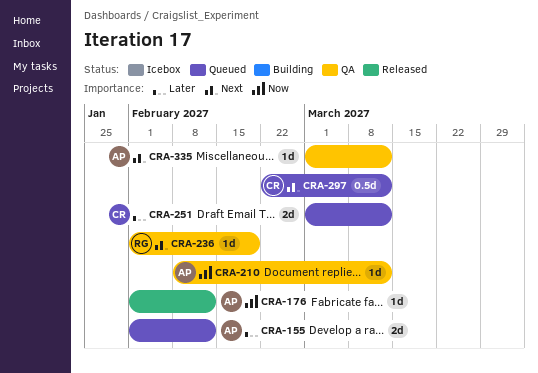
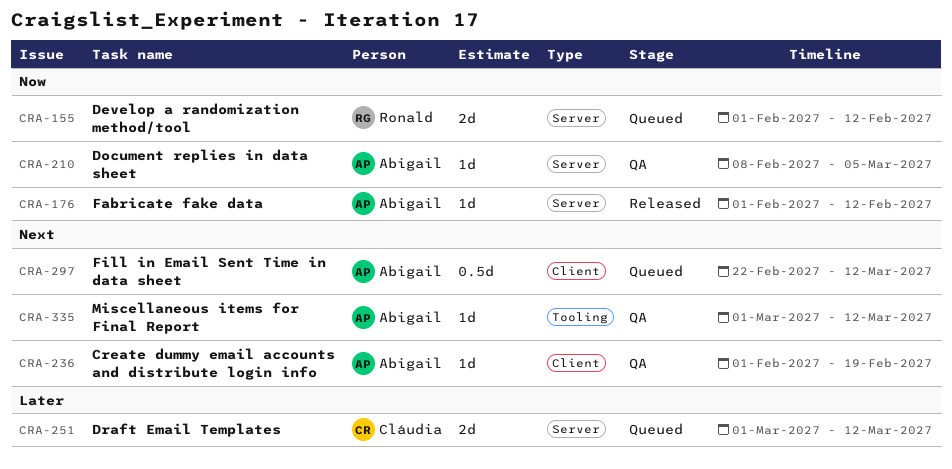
CRA-155, owner: Abigail -> Ronald
CRA-155, priority: Later -> Now
CRA-210, due: Mar 12 -> Mar 5
CRA-236, owner: Ronald -> Abigail
CRA-297, owner: Cláudia -> Abigail

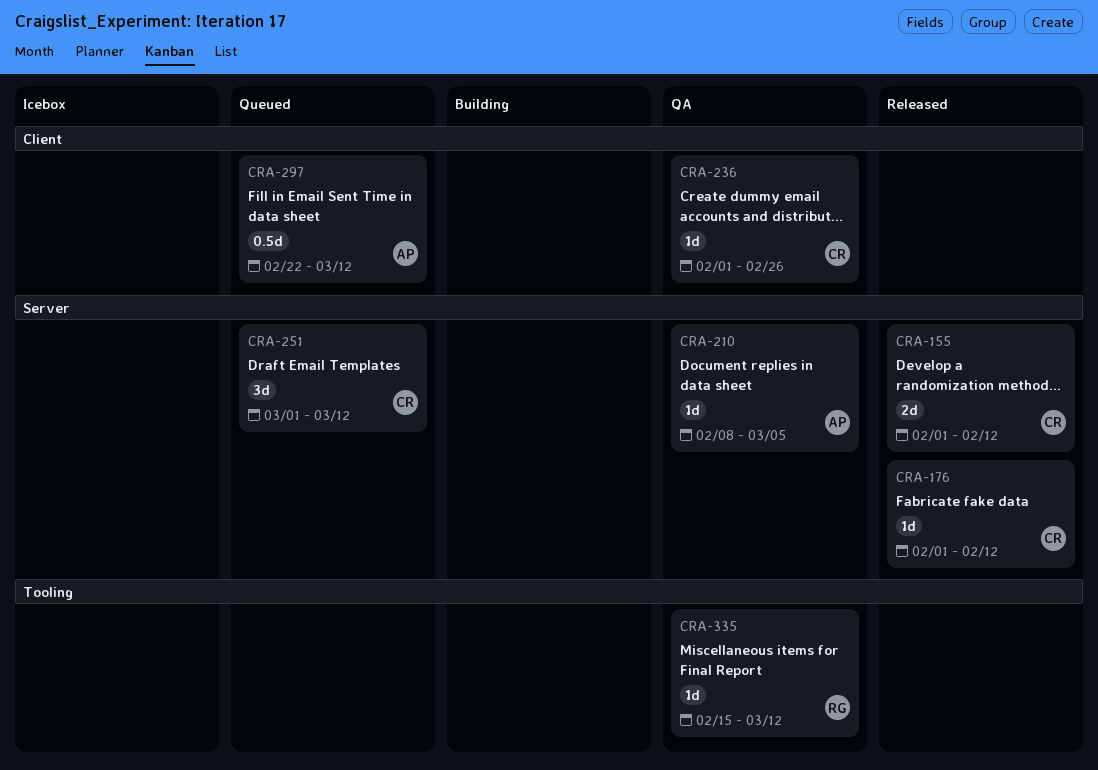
CRA-155, status: Queued -> Released
CRA-155, owner: Ronald -> Cláudia
CRA-176, owner: Abigail -> Cláudia
CRA-236, owner: Abigail -> Cláudia
CRA-236, due: Feb 19 -> Feb 26
CRA-251, estimate: 2d -> 3d
CRA-335, owner: Abigail -> Ronald
CRA-335, start: Mar 1 -> Feb 15

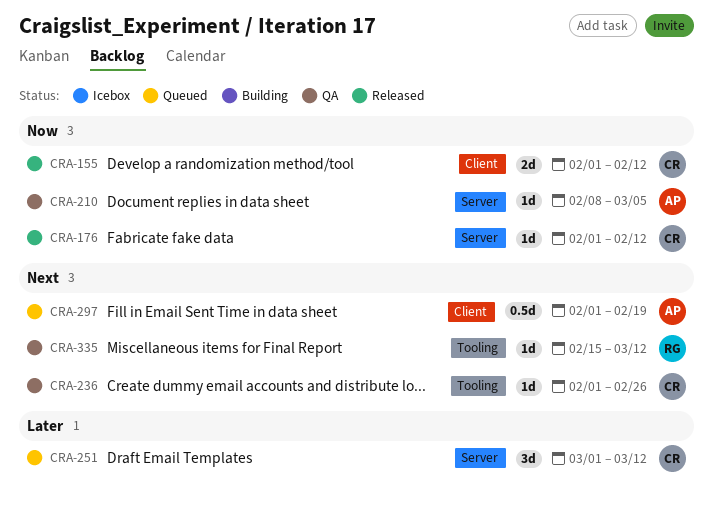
CRA-155, label: Server -> Client
CRA-236, label: Client -> Tooling
CRA-297, start: Feb 22 -> Feb 1
CRA-297, due: Mar 12 -> Feb 19

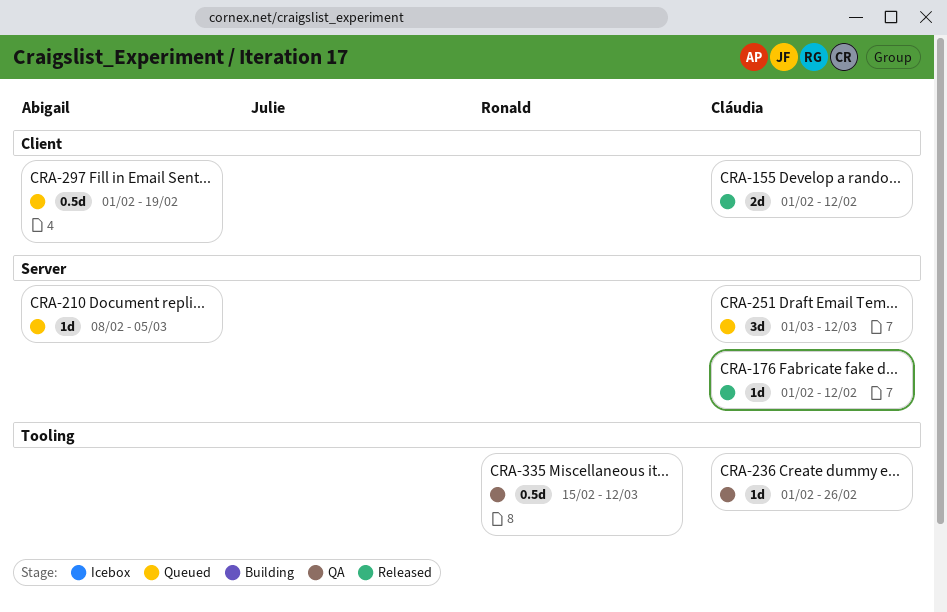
CRA-210, status: QA -> Queued
CRA-335, estimate: 1d -> 0.5d

